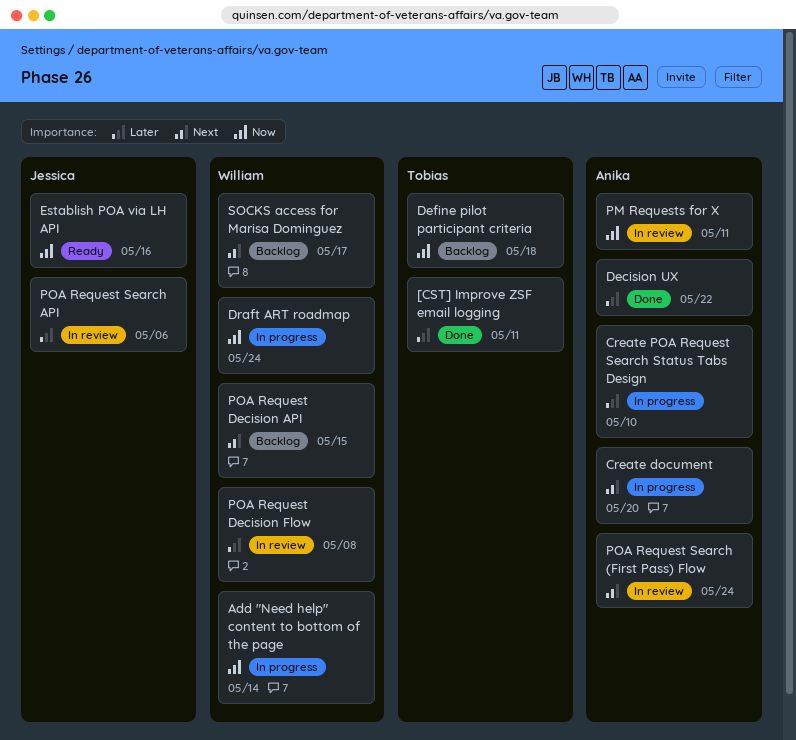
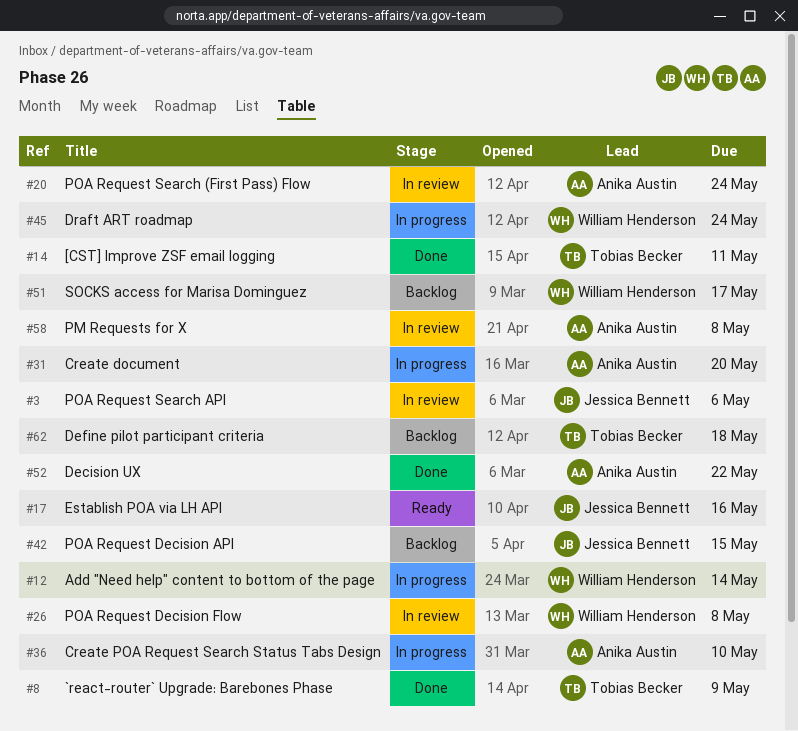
`react-router` Upgrade: Barebones Phase: none -> present
PM Requests for X, due: May 11 -> May 8
POA Request Decision API, owner: William Henderson -> Jessica Bennett

